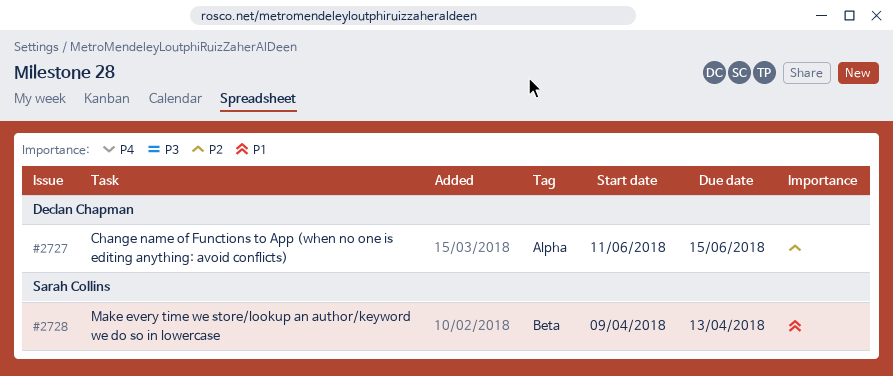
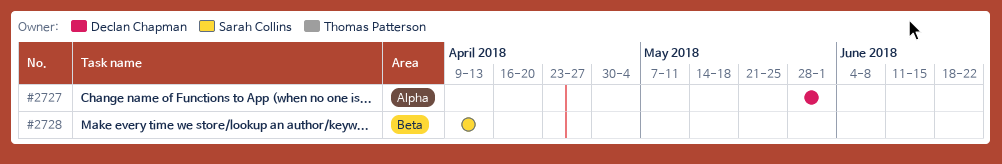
#2727, start: Jun 11 -> May 28
#2727, due: Jun 15 -> Jun 1

